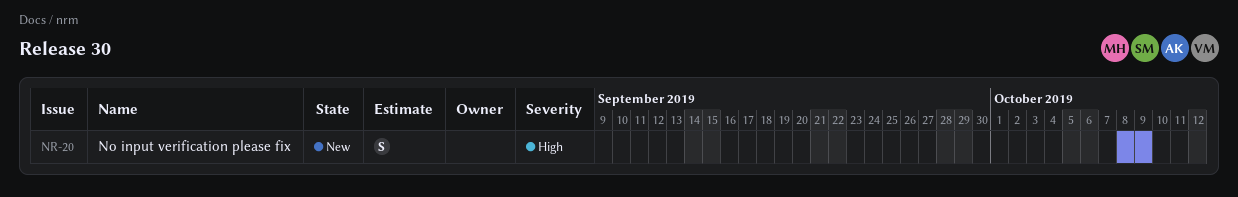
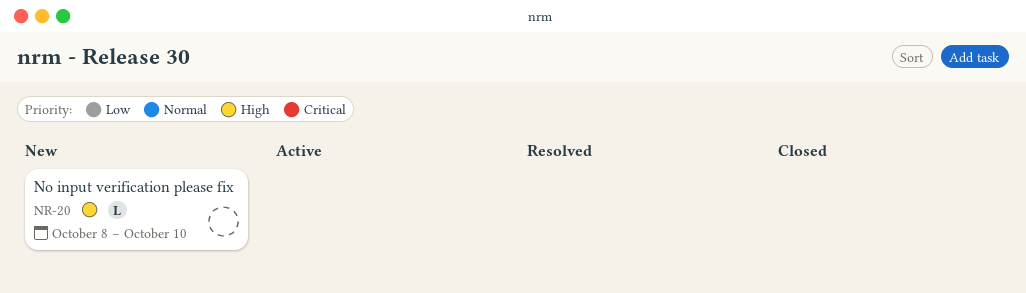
NR-20, estimate: S -> L
NR-20, due: Oct 9 -> Oct 10

